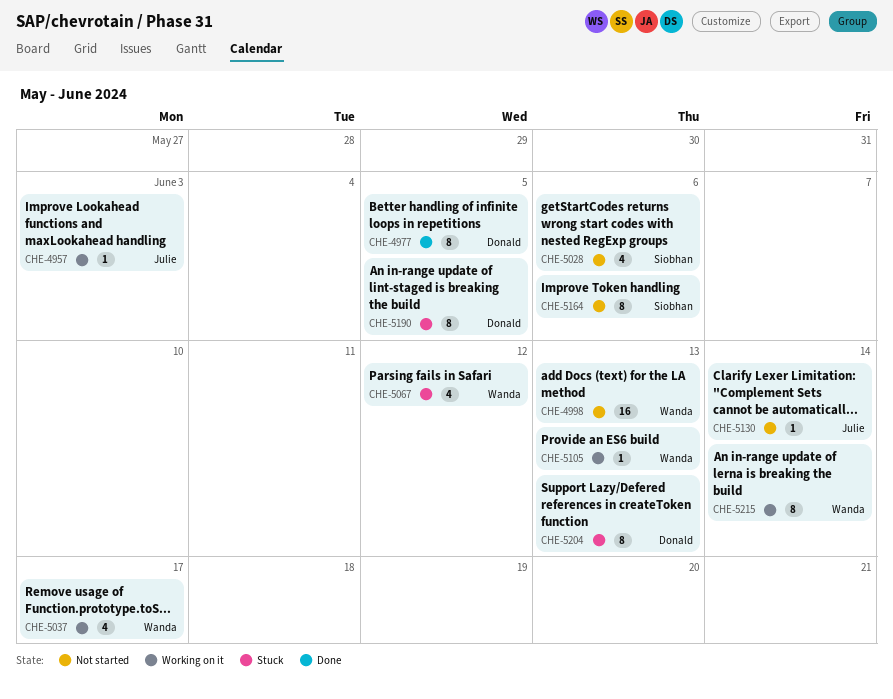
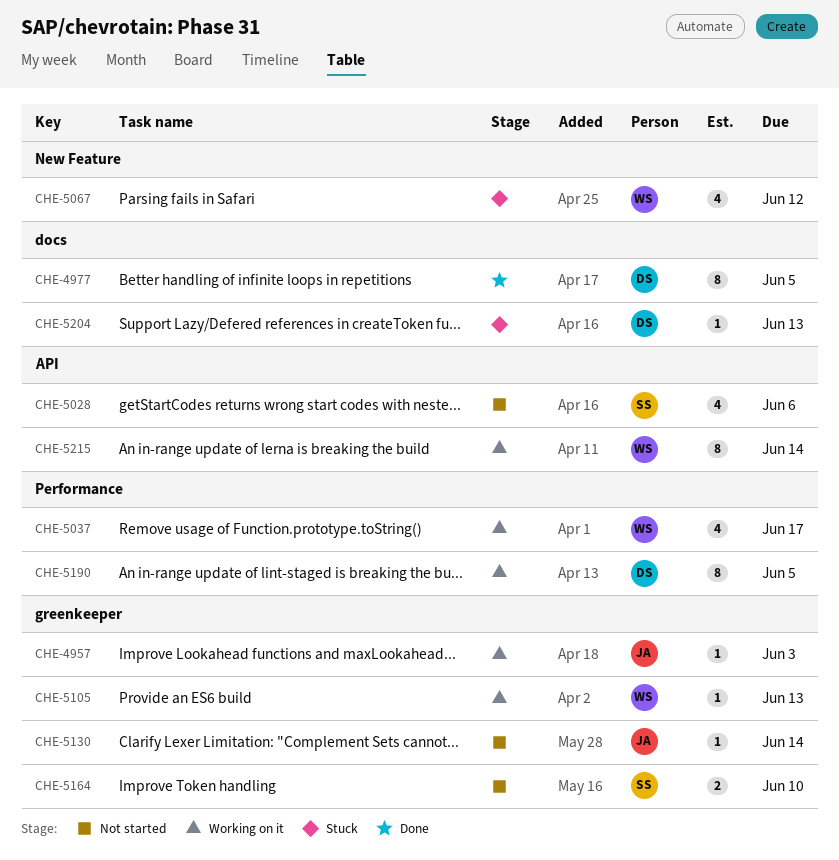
CHE-4998: present -> none
CHE-5164, estimate: 8 -> 2
CHE-5164, due: Jun 6 -> Jun 10
CHE-5190, status: Stuck -> Working on it
CHE-5204, estimate: 8 -> 1

